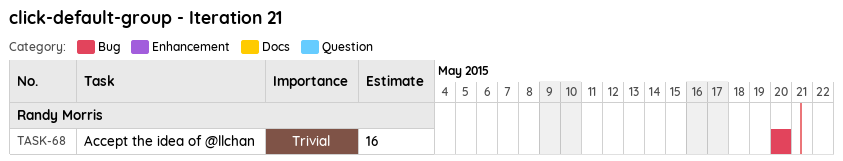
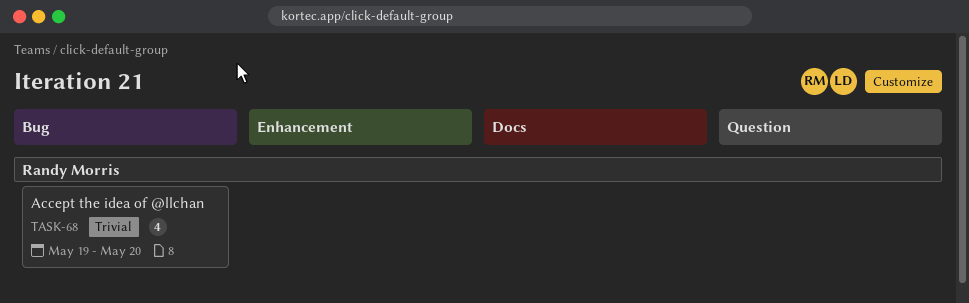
TASK-68, estimate: 16 -> 4
TASK-68, start: May 20 -> May 19

